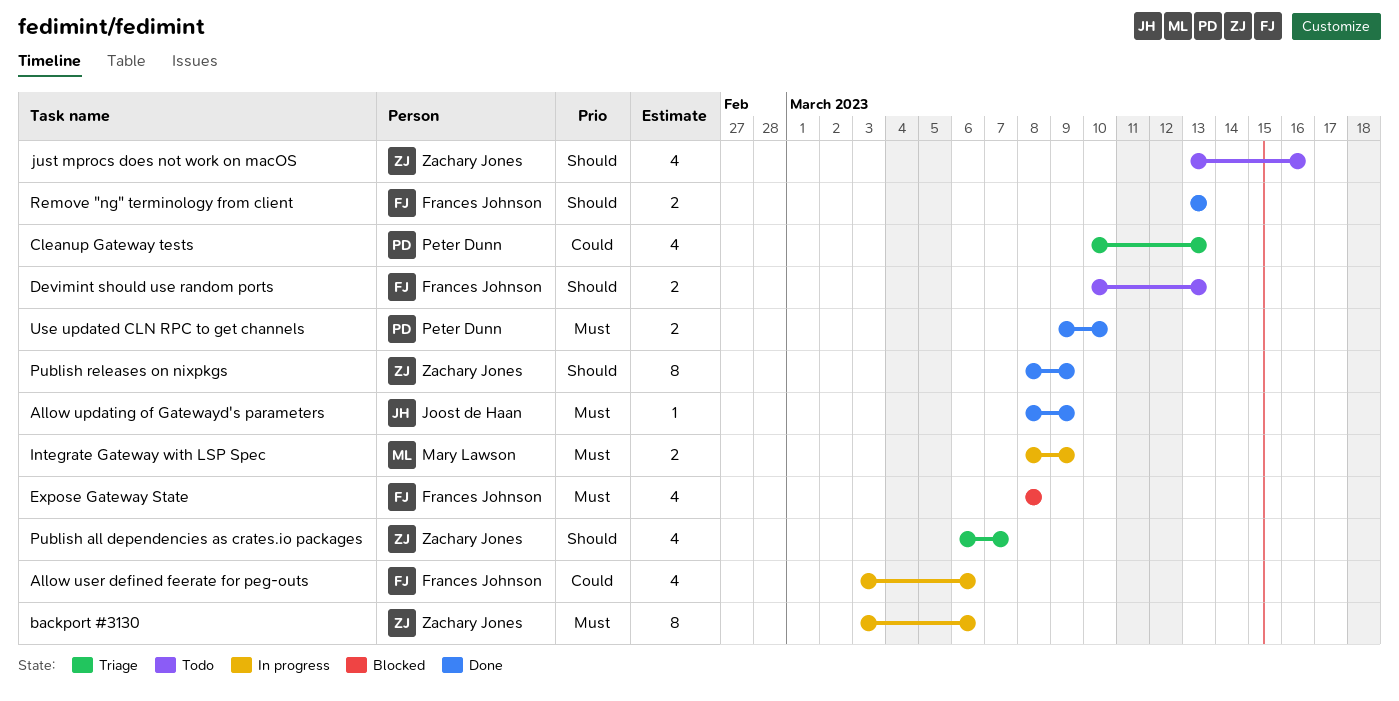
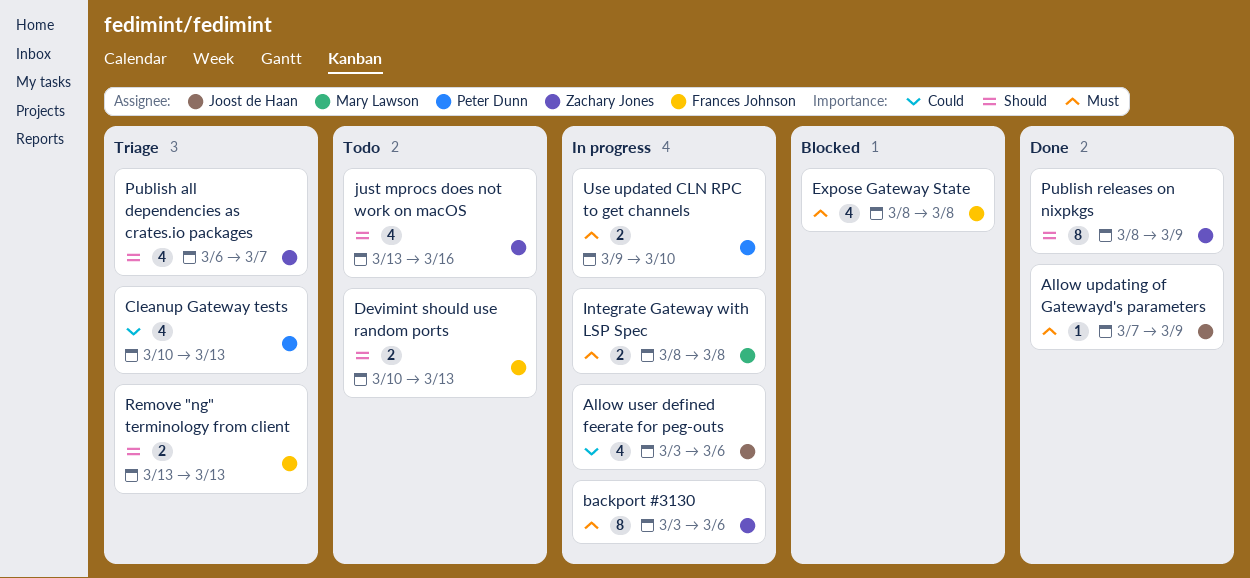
Allow updating of Gatewayd's parameters, start: Mar 8 -> Mar 7
Allow user defined feerate for peg-outs, owner: Frances Johnson -> Joost de Haan
Integrate Gateway with LSP Spec, due: Mar 9 -> Mar 8
Remove "ng" terminology from client, status: Done -> Triage
Use updated CLN RPC to get channels, status: Done -> In progress

